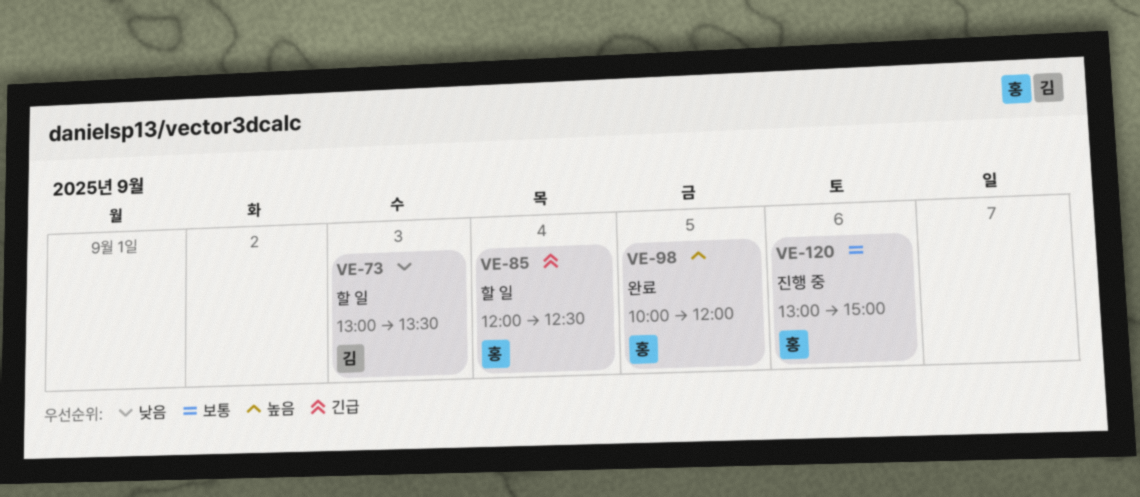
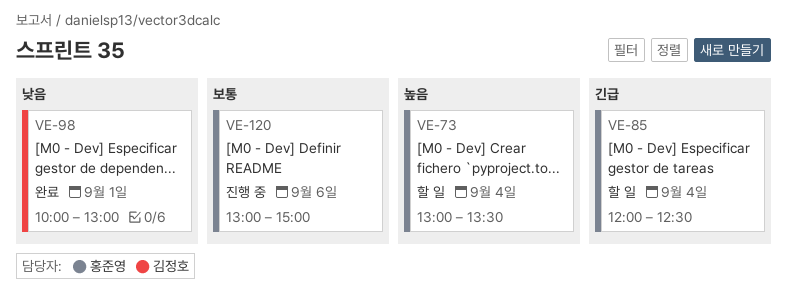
VE-73, owner: 김정호 -> 홍준영
VE-73, priority: 낮음 -> 높음
VE-73, day: Sep 3 -> Sep 4
VE-98, owner: 홍준영 -> 김정호
VE-98, priority: 높음 -> 낮음
VE-98, day: Sep 5 -> Sep 1
VE-98, ends: 12:00 -> 13:00

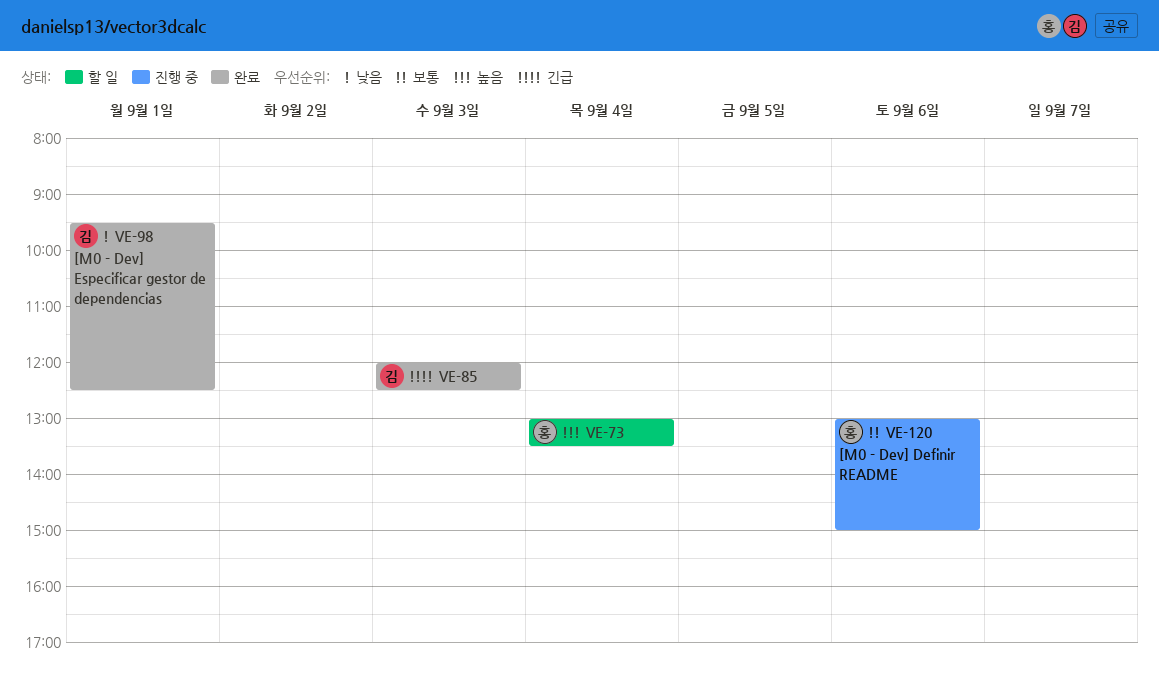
VE-85, status: 할 일 -> 완료
VE-85, owner: 홍준영 -> 김정호
VE-85, day: Sep 4 -> Sep 3
VE-98, begins: 10:00 -> 09:30
VE-98, ends: 13:00 -> 12:30

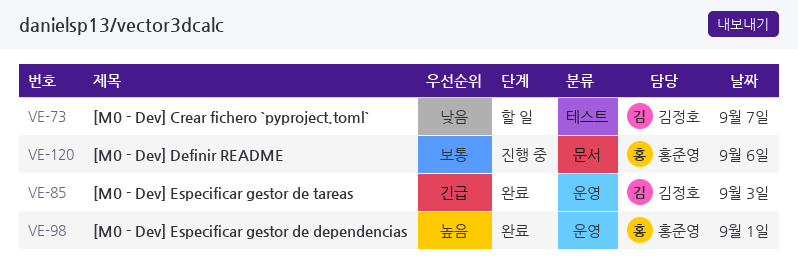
VE-73, owner: 홍준영 -> 김정호
VE-73, priority: 높음 -> 낮음
VE-73, day: Sep 4 -> Sep 7
VE-98, owner: 김정호 -> 홍준영
VE-98, priority: 낮음 -> 높음

